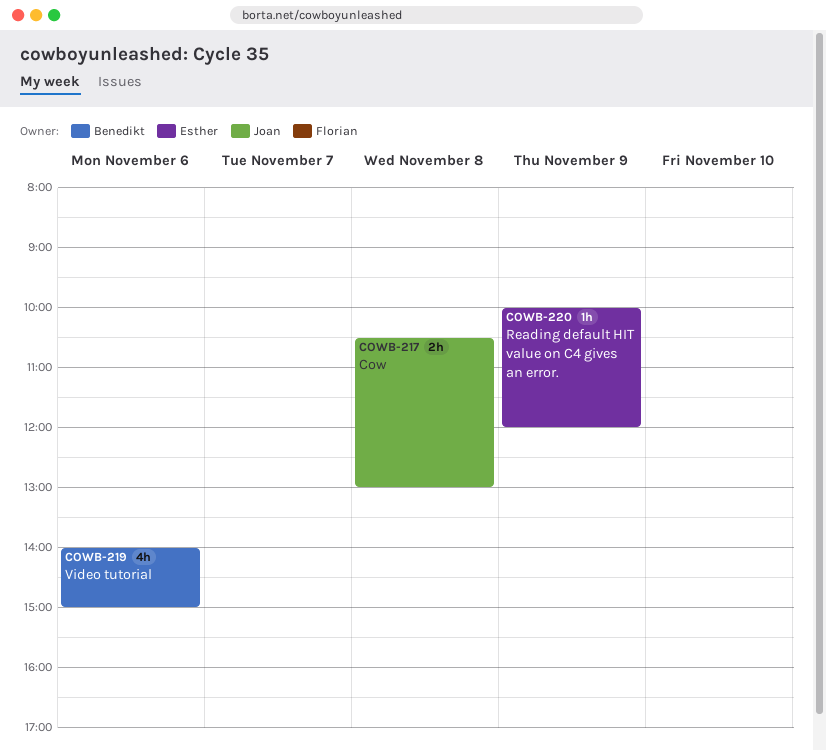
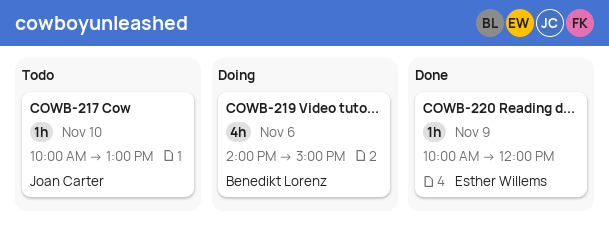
COWB-217, estimate: 2h -> 1h
COWB-217, day: Nov 8 -> Nov 10
COWB-217, begins: 10:30 -> 10:00

